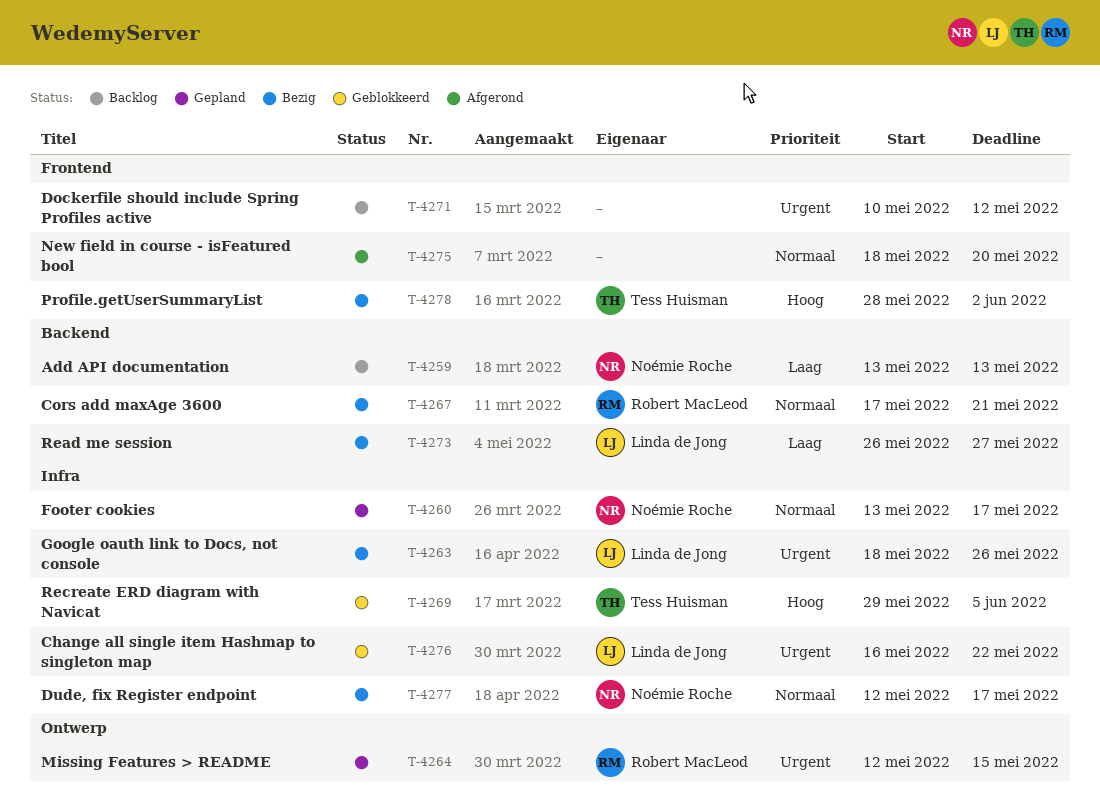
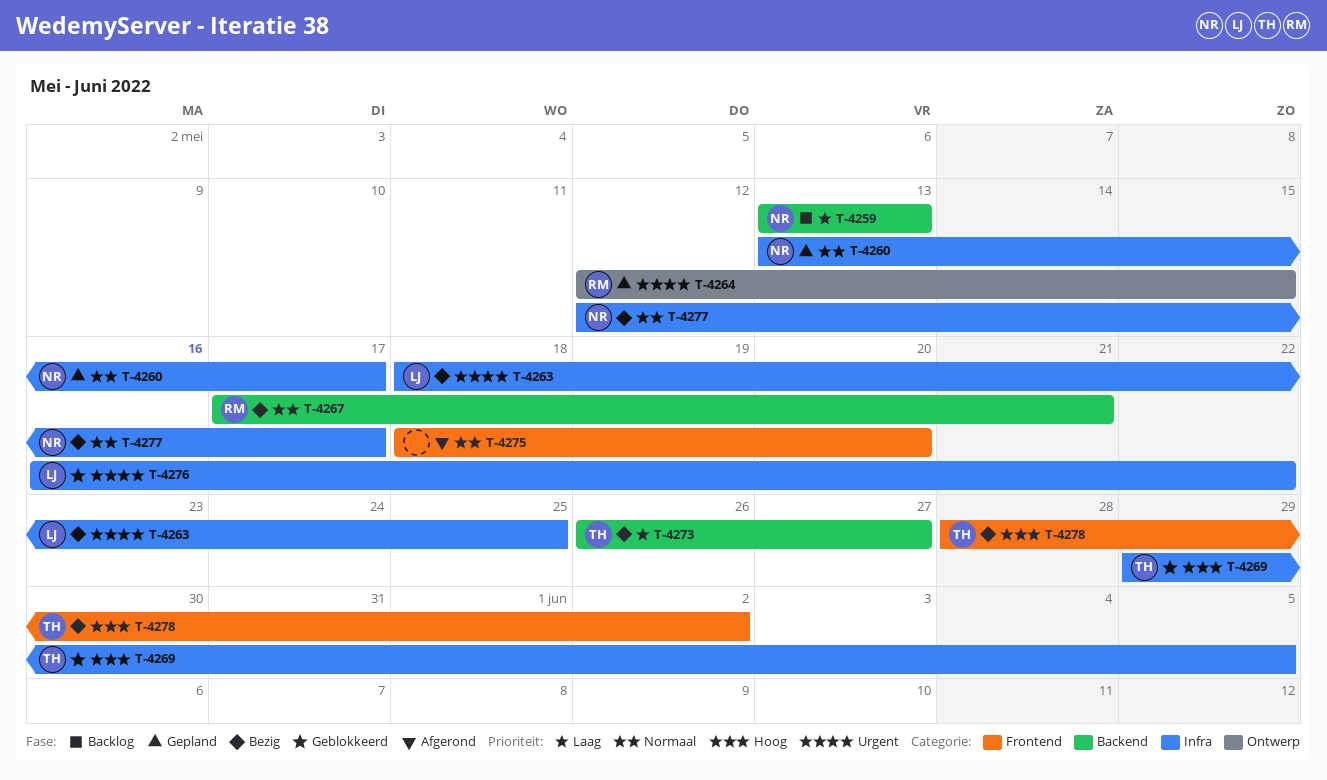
T-4263, due: May 26 -> May 25
T-4271: present -> none
T-4273, owner: Linda de Jong -> Tess Huisman

